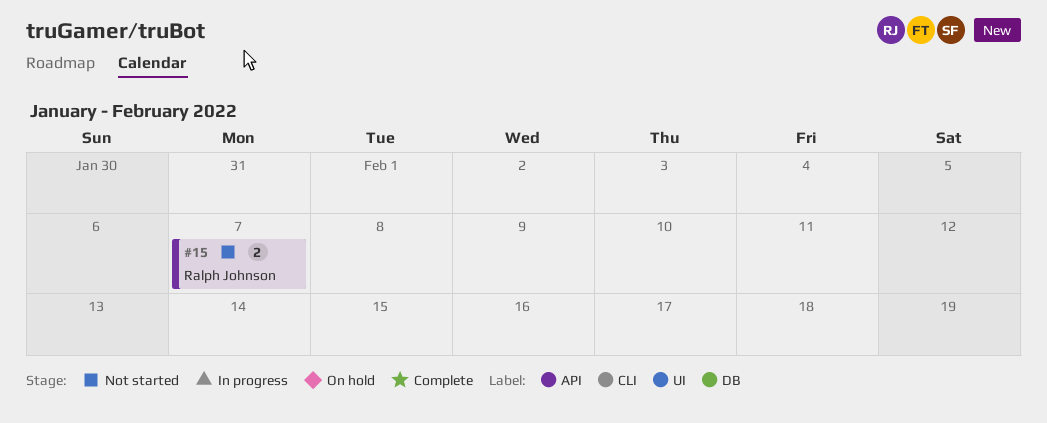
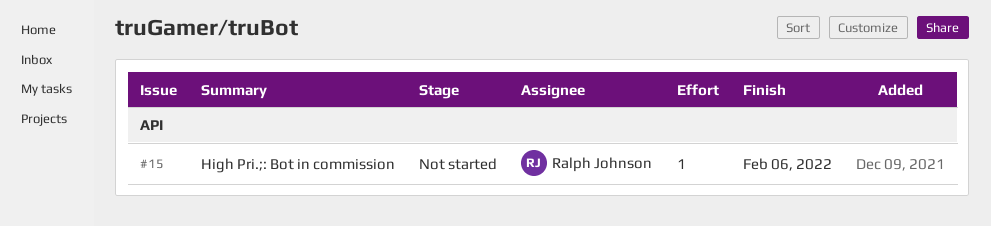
#15, estimate: 2 -> 1
#15, due: Feb 7 -> Feb 6

